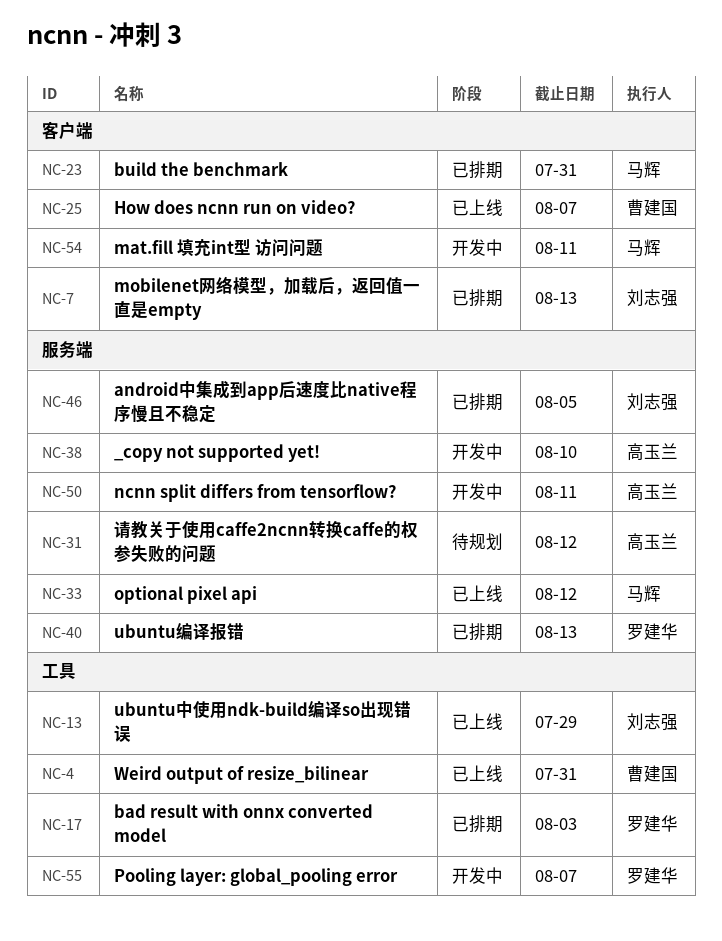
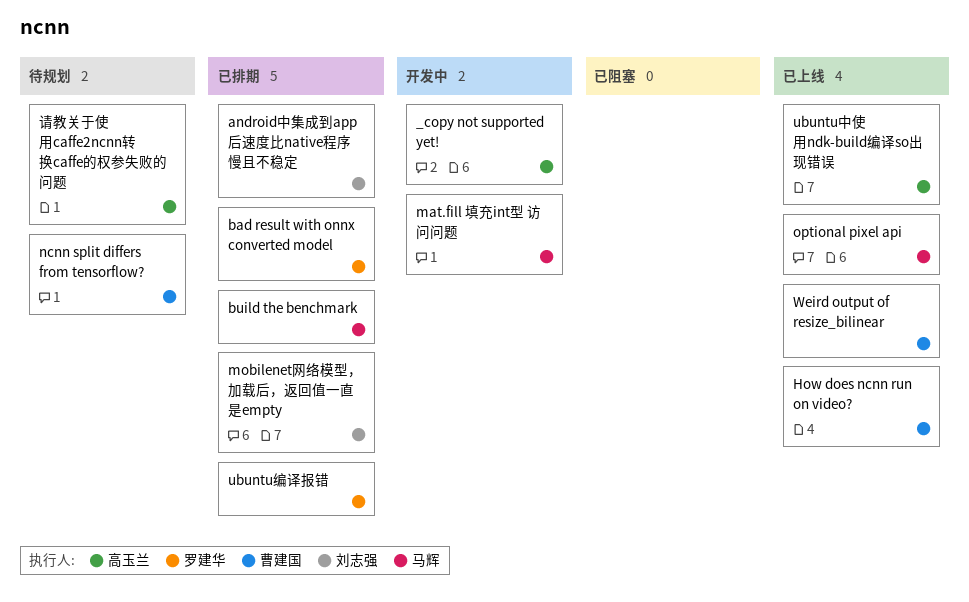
ncnn split differs from tensorflow?, status: 开发中 -> 待规划
ncnn split differs from tensorflow?, owner: 高玉兰 -> 曹建国
Pooling layer: global_pooling error: present -> none
ubuntu中使用ndk-build编译so出现错误, owner: 刘志强 -> 高玉兰

